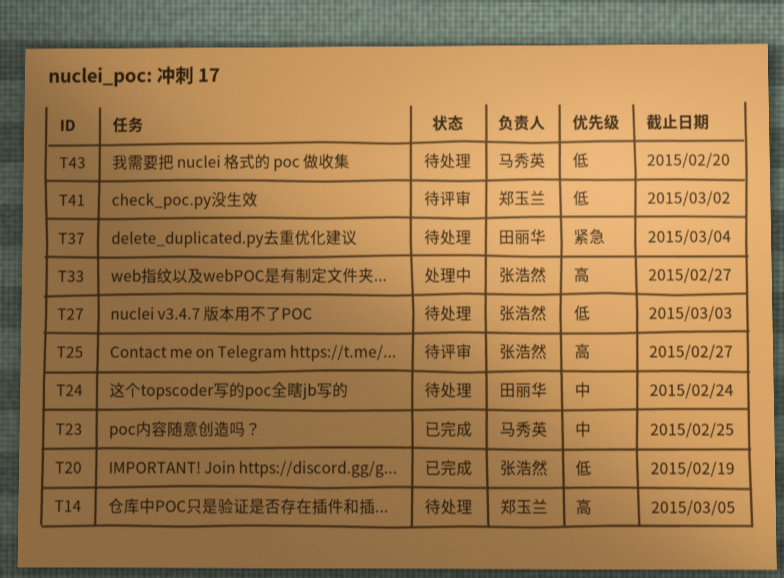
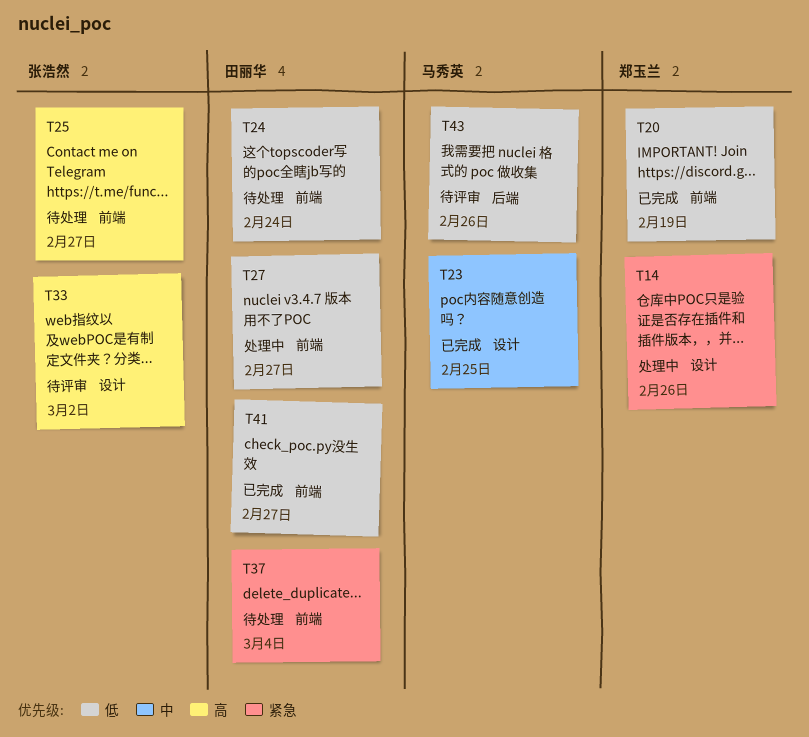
T14, status: 待处理 -> 处理中
T14, priority: 高 -> 紧急
T14, due: Mar 5 -> Feb 26
T20, owner: 张浩然 -> 郑玉兰
T24, priority: 中 -> 低
T25, status: 待评审 -> 待处理
T27, status: 待处理 -> 处理中
T27, owner: 张浩然 -> 田丽华
T27, due: Mar 3 -> Feb 27
T33, status: 处理中 -> 待评审
T33, due: Feb 27 -> Mar 2
T41, status: 待评审 -> 已完成
T41, owner: 郑玉兰 -> 田丽华
T41, due: Mar 2 -> Feb 27
T43, status: 待处理 -> 待评审
T43, due: Feb 20 -> Feb 26

